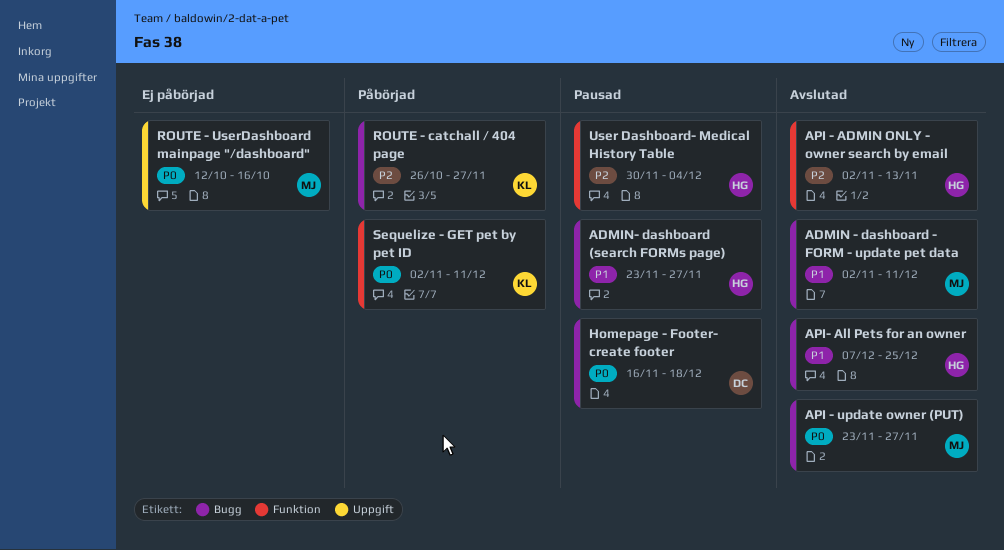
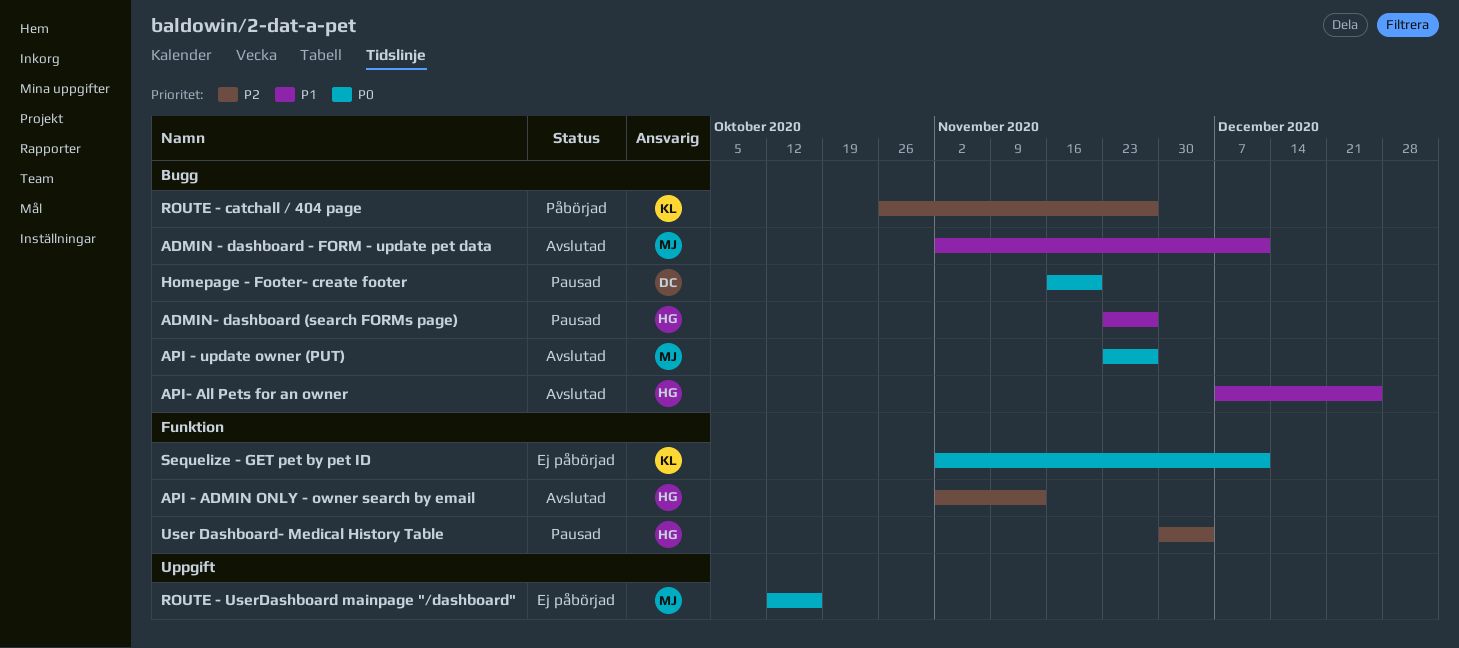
Homepage - Footer- create footer, due: Dec 18 -> Nov 20
Sequelize - GET pet by pet ID, status: Påbörjad -> Ej påbörjad

